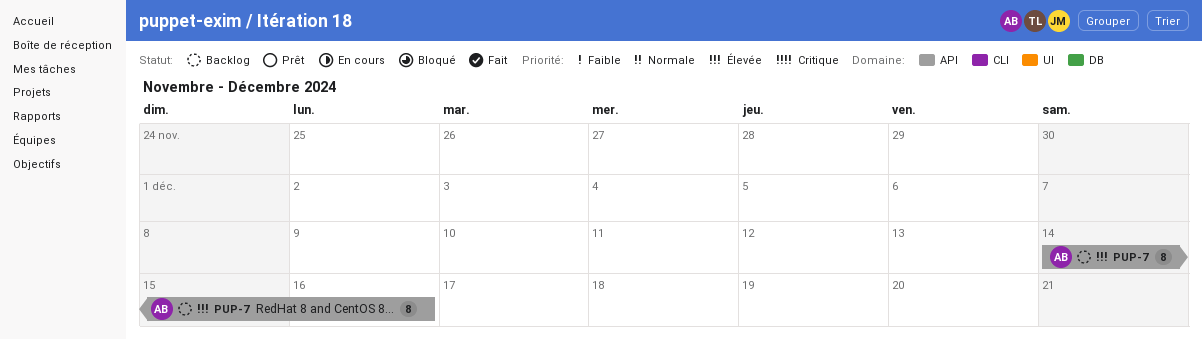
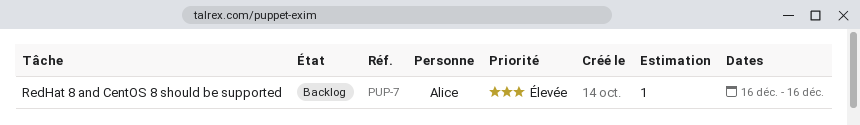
PUP-7, estimate: 8 -> 1
PUP-7, start: Dec 14 -> Dec 16

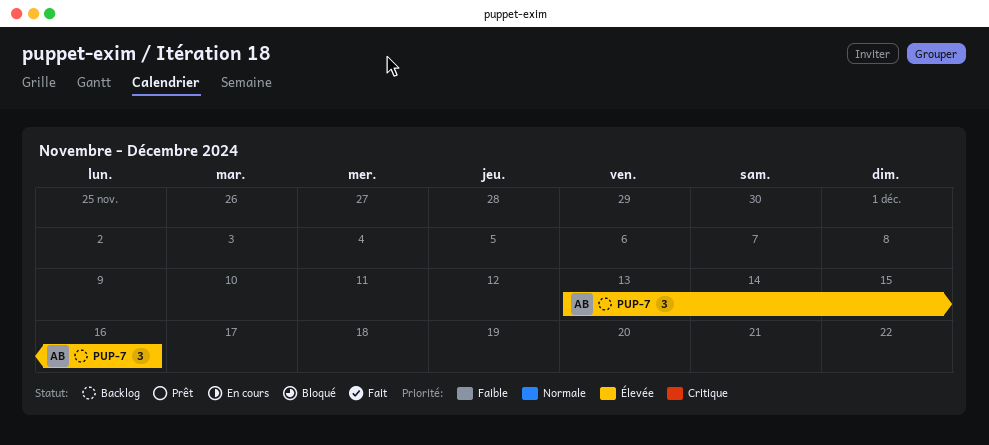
PUP-7, estimate: 1 -> 3
PUP-7, start: Dec 16 -> Dec 13

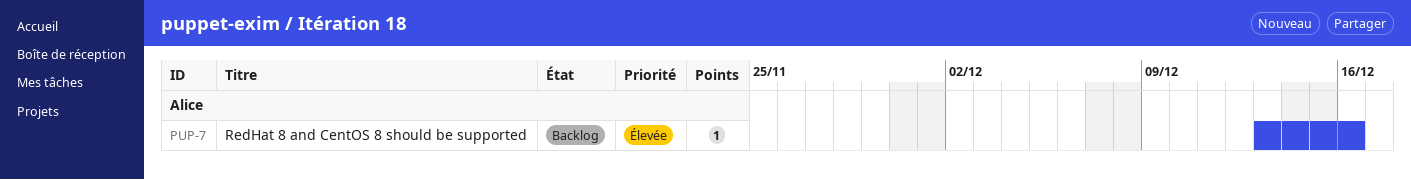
PUP-7, estimate: 3 -> 1

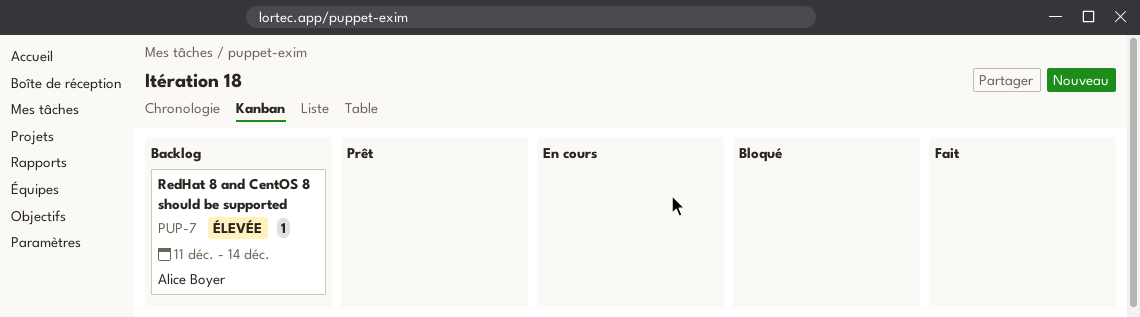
PUP-7, start: Dec 13 -> Dec 11
PUP-7, due: Dec 16 -> Dec 14

